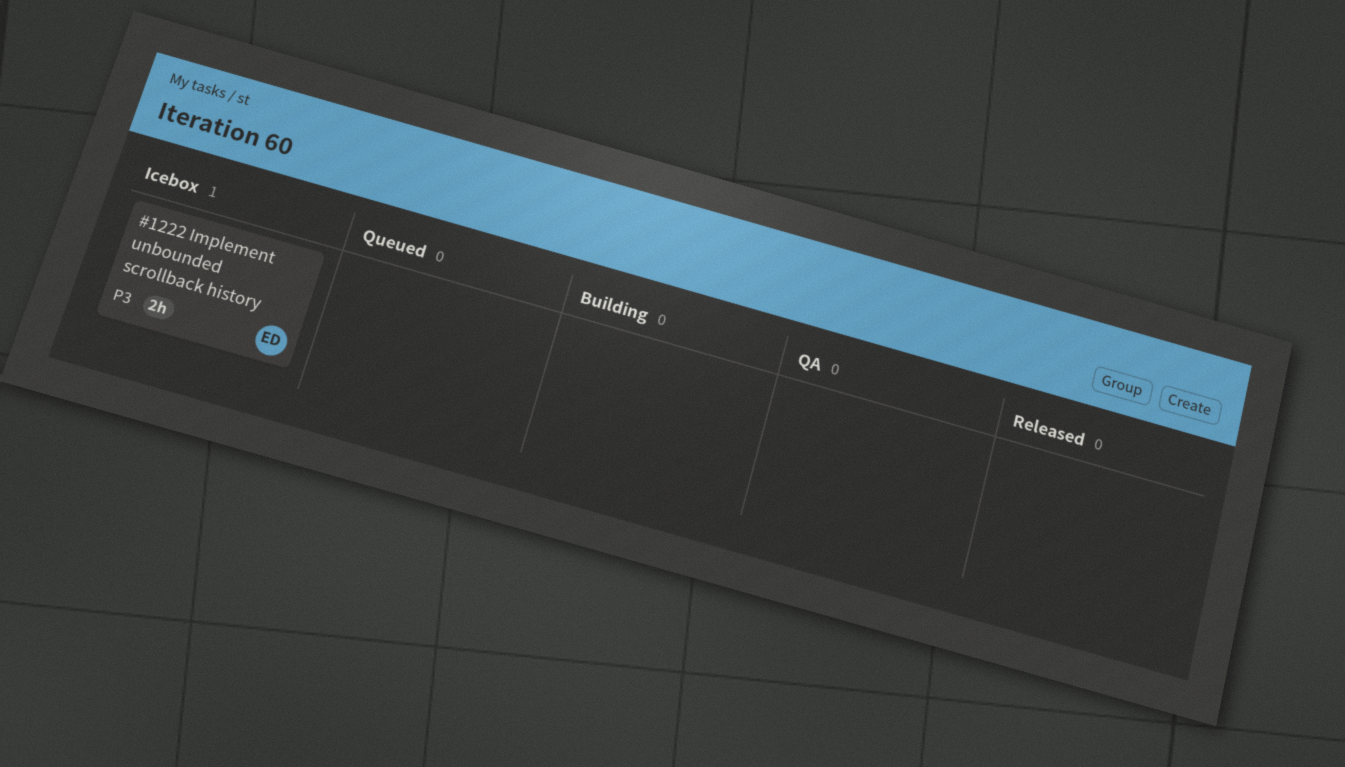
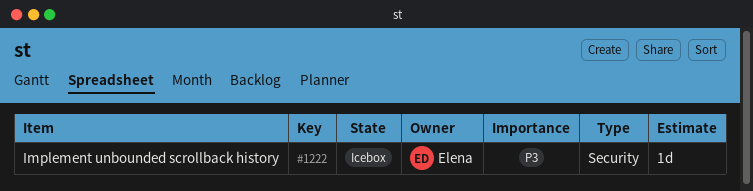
#1222, estimate: 2h -> 1d

